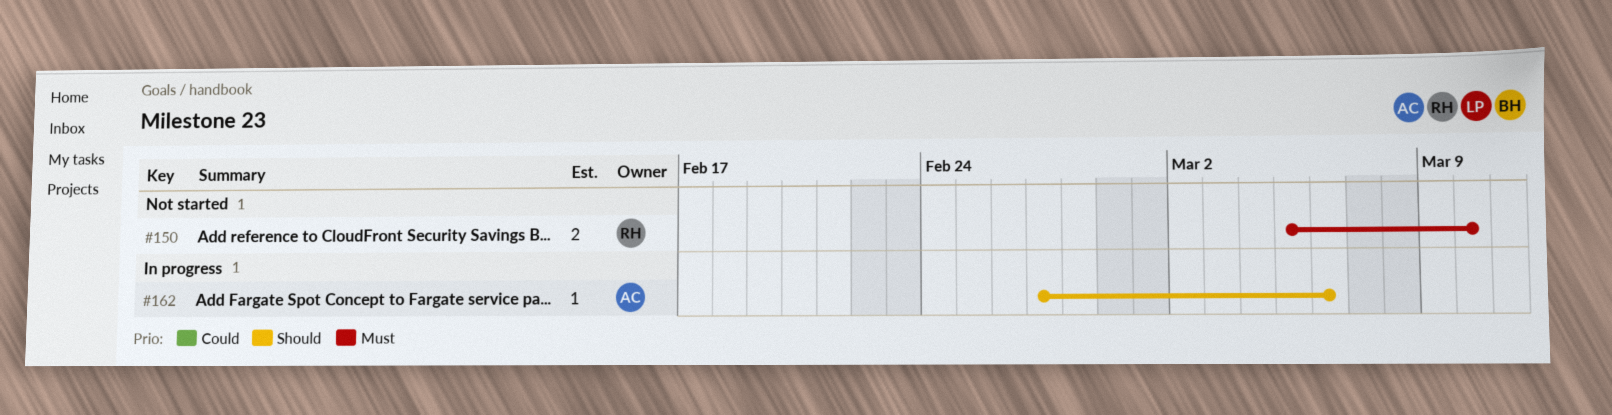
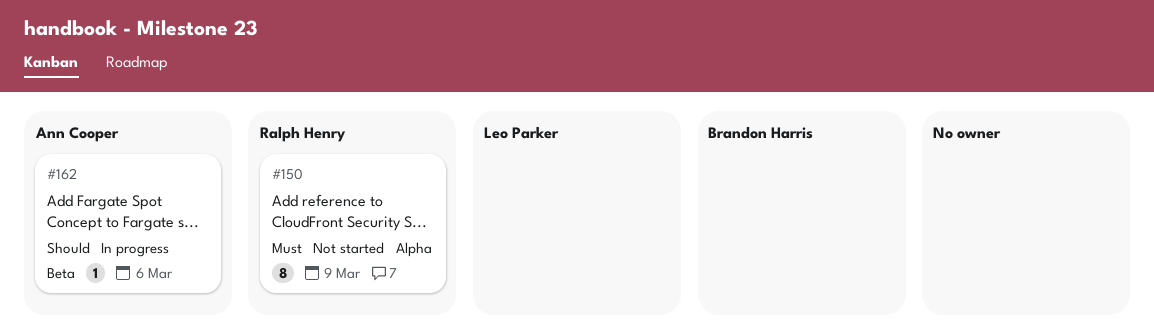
#150, estimate: 2 -> 8
#150, due: Mar 10 -> Mar 9

